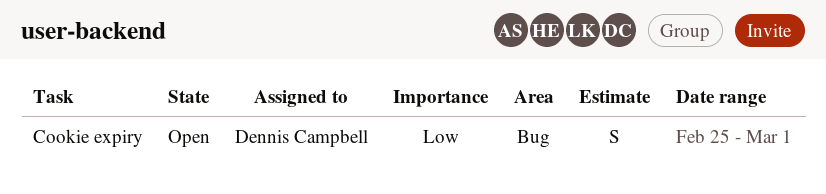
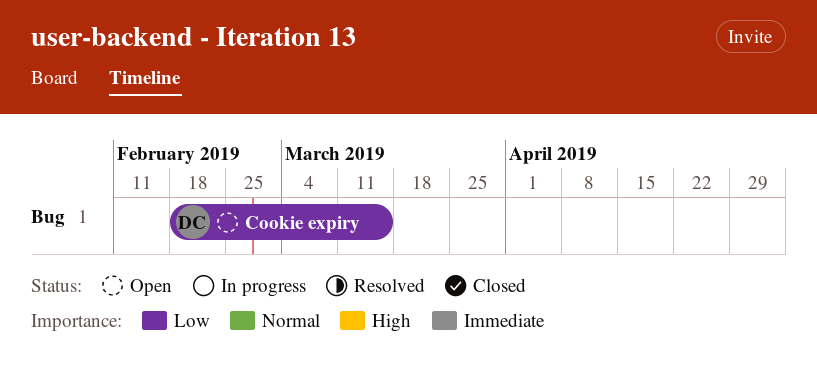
Cookie expiry, start: Feb 25 -> Feb 18
Cookie expiry, due: Mar 1 -> Mar 15

